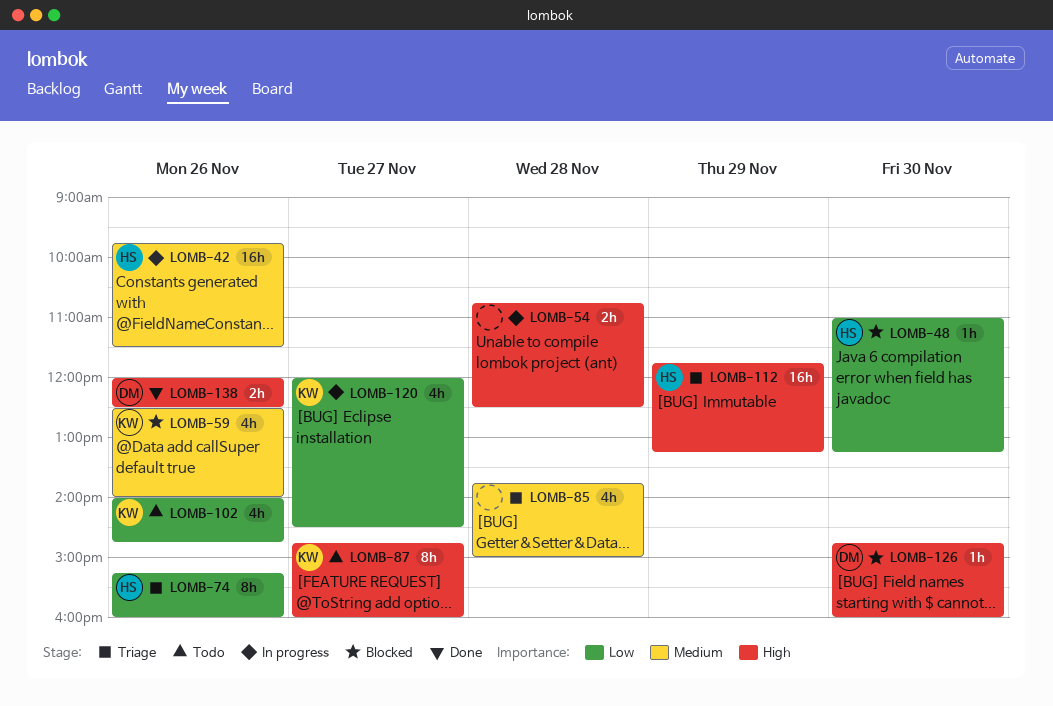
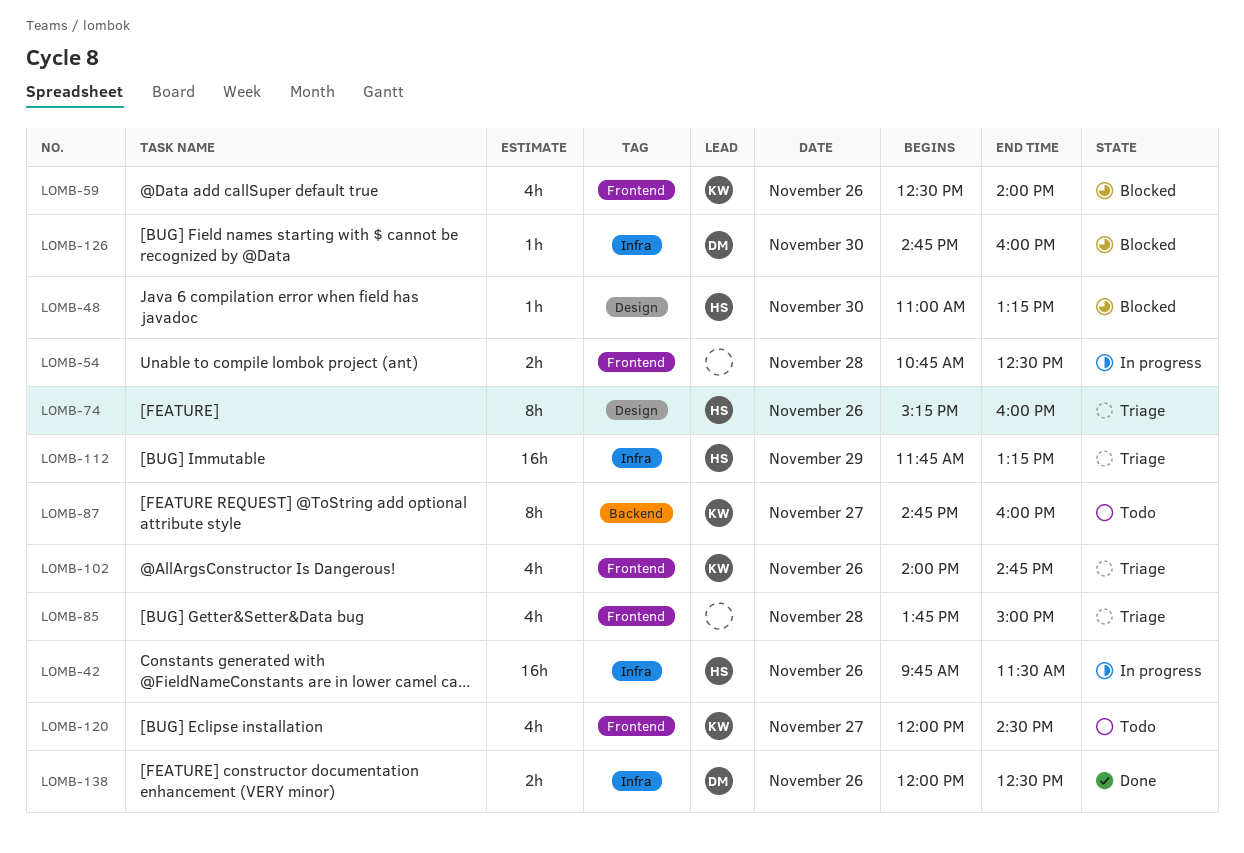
LOMB-102, status: Todo -> Triage
LOMB-120, status: In progress -> Todo

